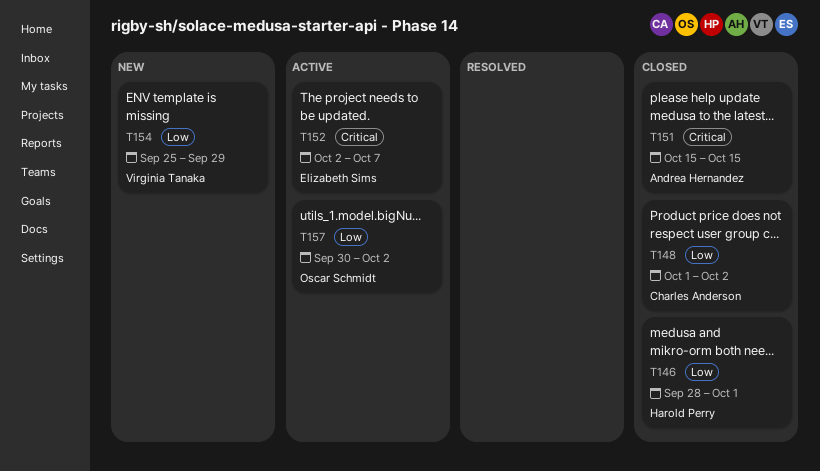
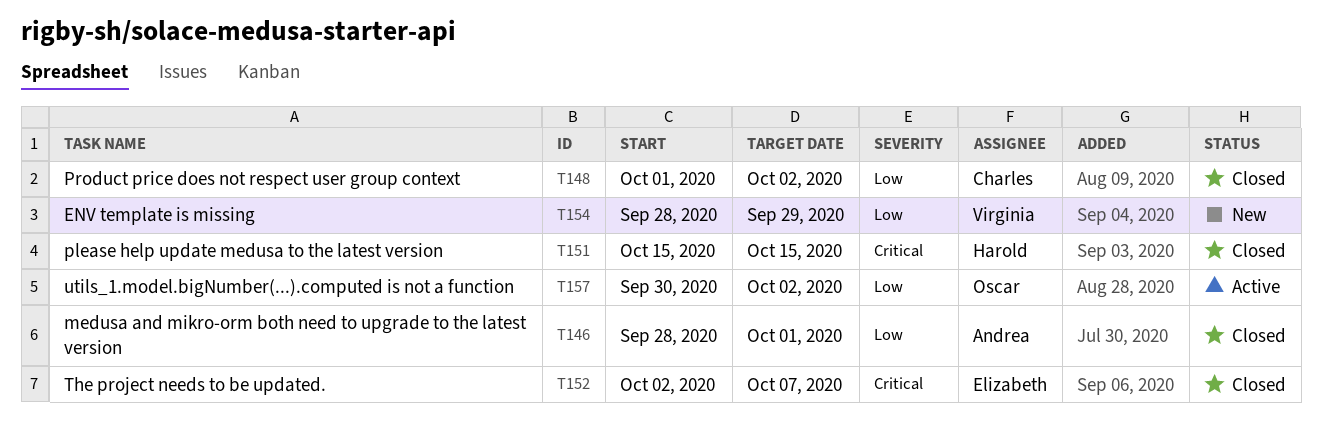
T146, owner: Harold Perry -> Andrea Hernandez
T151, owner: Andrea Hernandez -> Harold Perry
T152, status: Active -> Closed
T154, start: Sep 25 -> Sep 28

